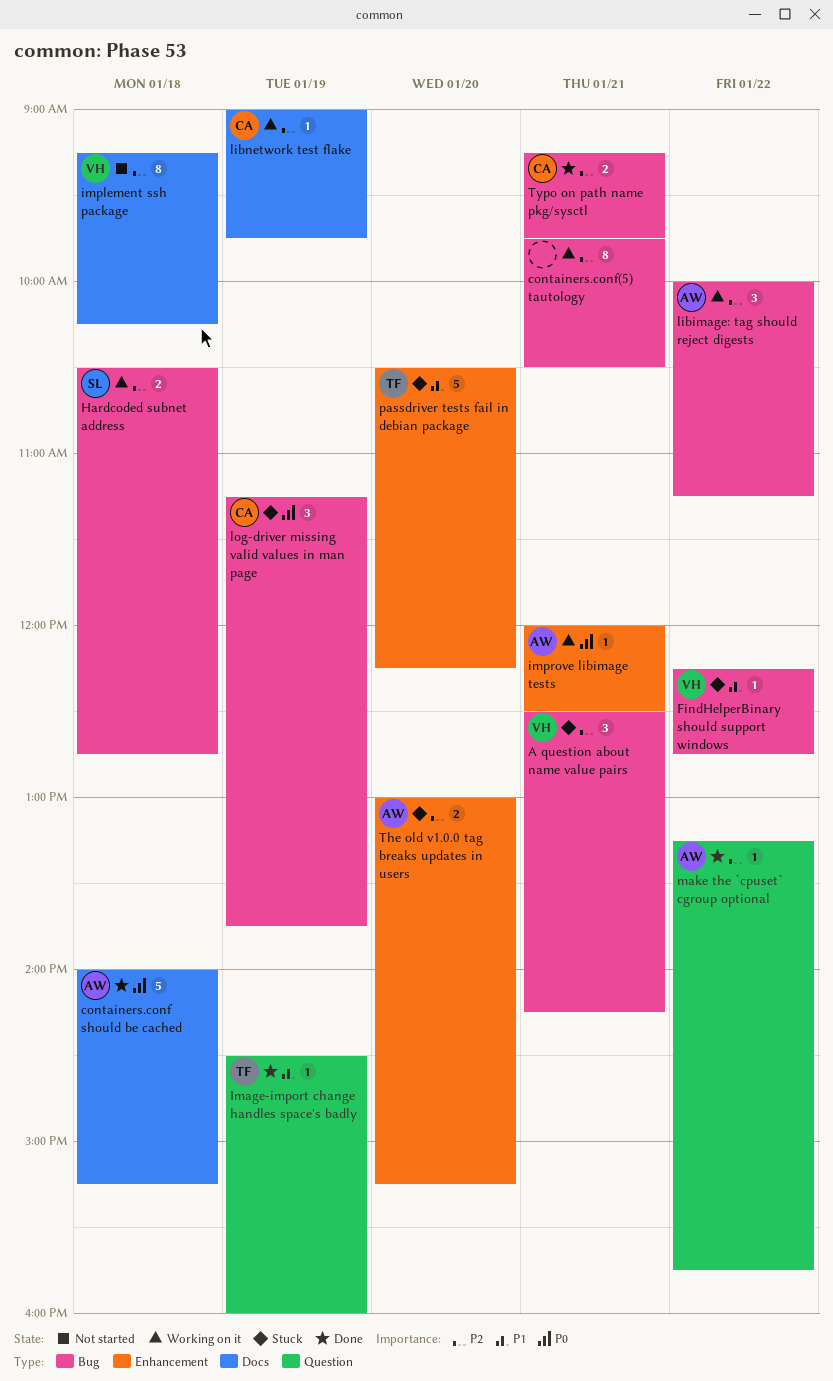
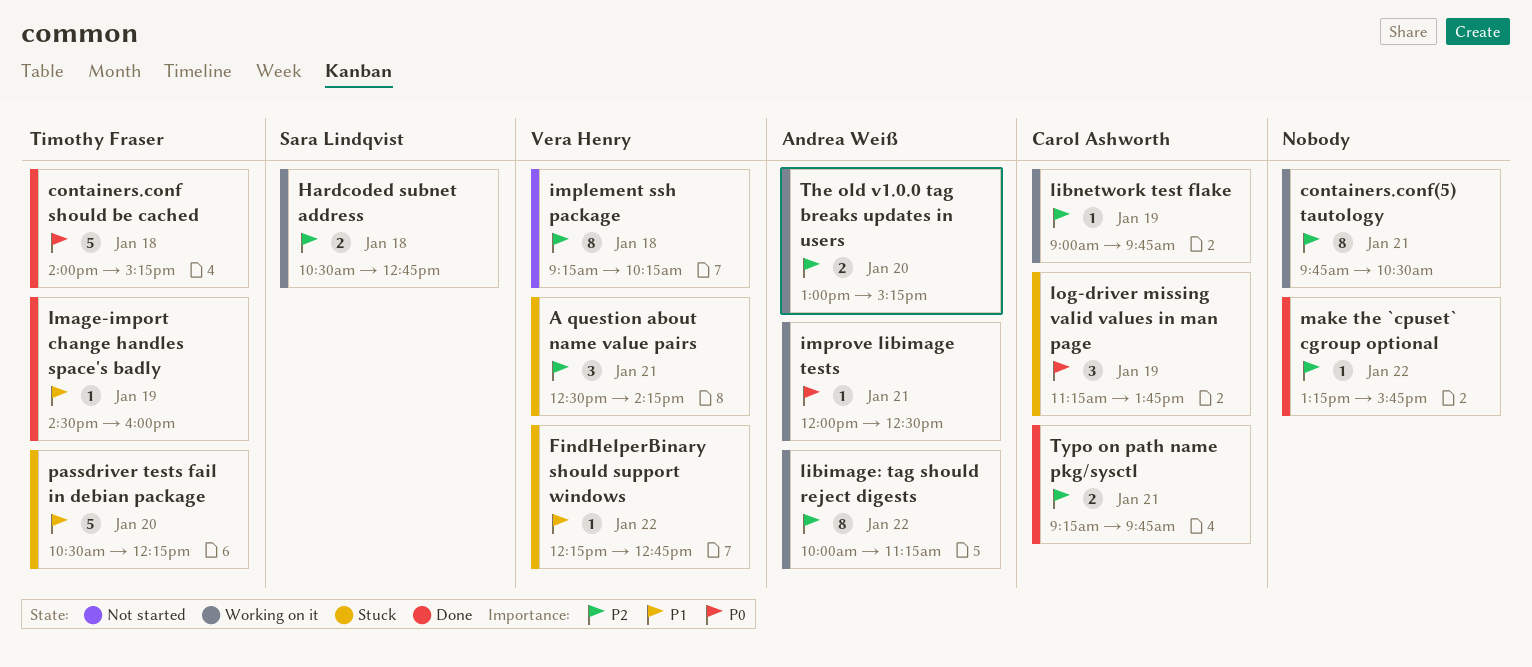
containers.conf should be cached, owner: Andrea Weiß -> Timothy Fraser
libimage: tag should reject digests, estimate: 3 -> 8
make the `cpuset` cgroup optional, owner: Andrea Weiß -> none
The old v1.0.0 tag breaks updates in users, status: Stuck -> Working on it

